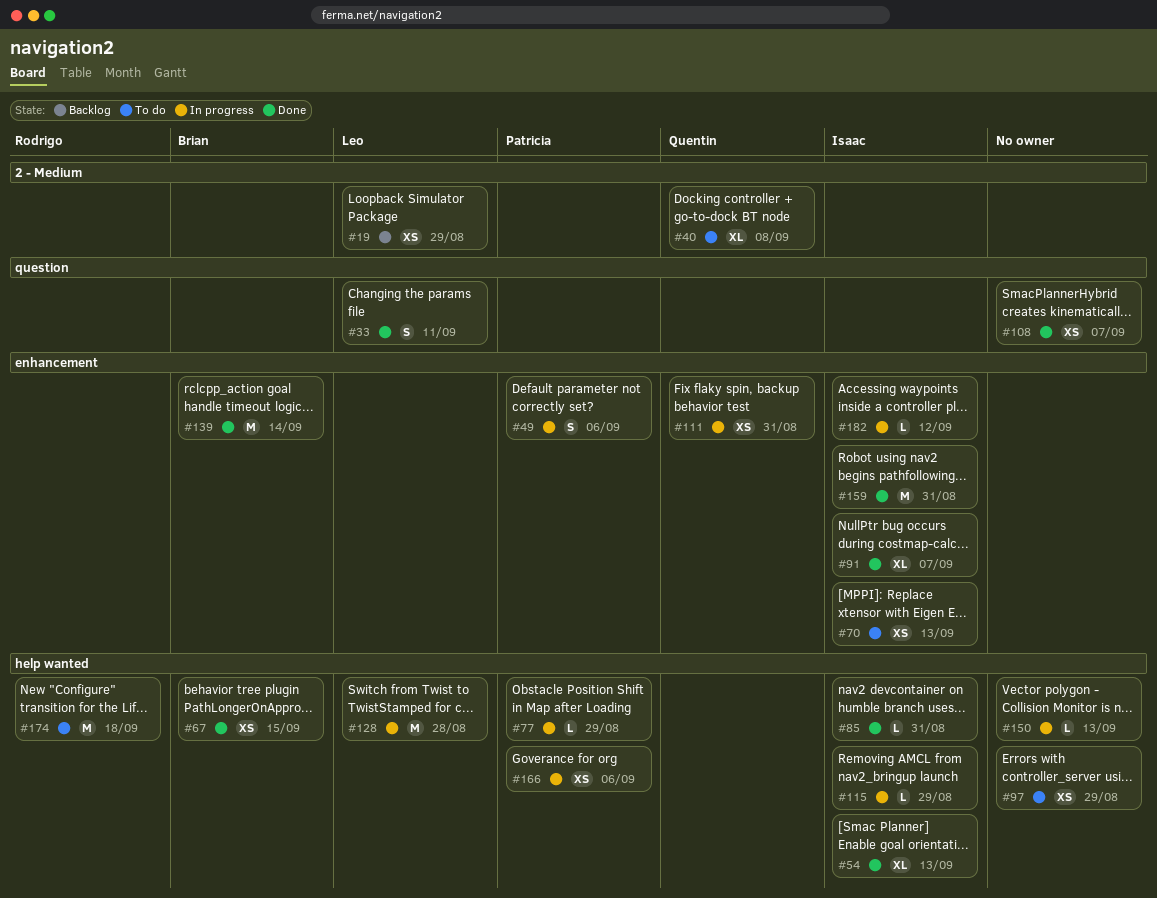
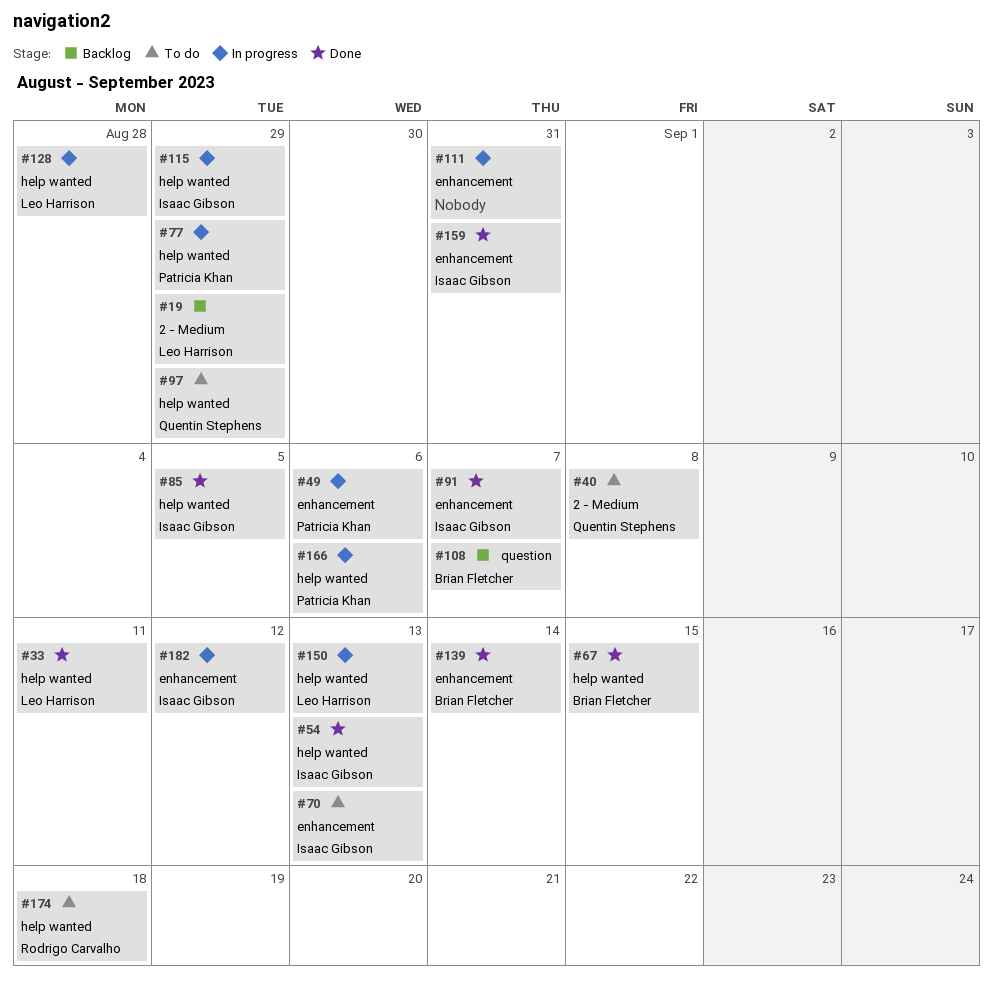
#33, label: question -> help wanted
#85, due: Aug 31 -> Sep 5
#97, owner: none -> Quentin Stephens
#108, status: Done -> Backlog
#108, owner: none -> Brian Fletcher
#111, owner: Quentin Stephens -> none
#150, owner: none -> Leo Harrison

